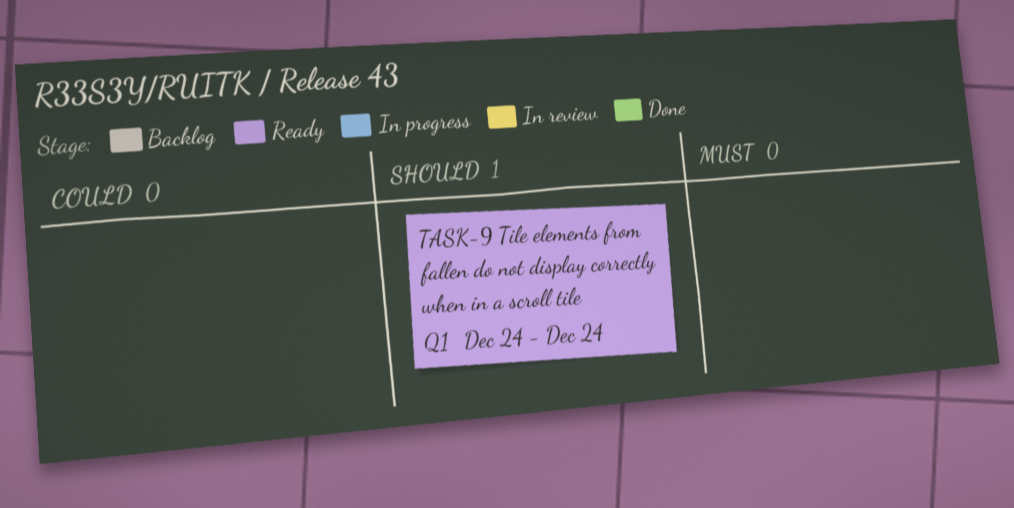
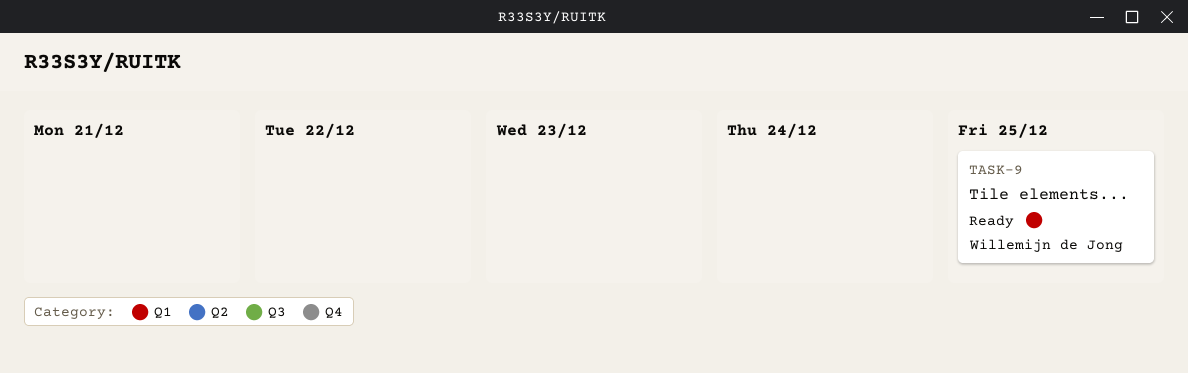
TASK-9, due: Dec 24 -> Dec 25

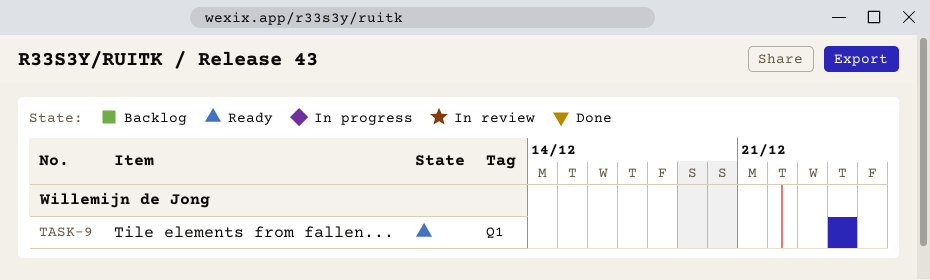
TASK-9, due: Dec 25 -> Dec 24

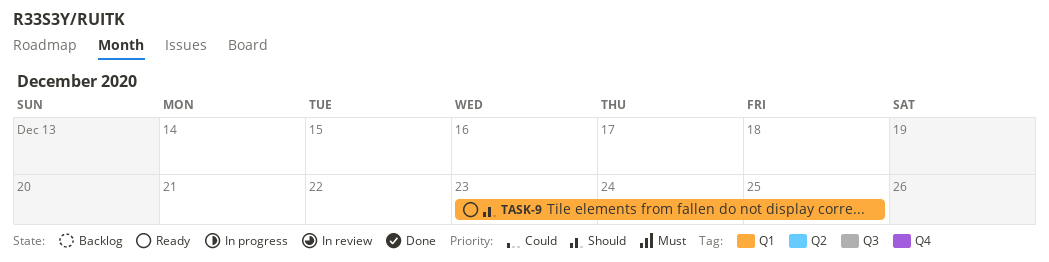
TASK-9, start: Dec 24 -> Dec 23
TASK-9, due: Dec 24 -> Dec 25

